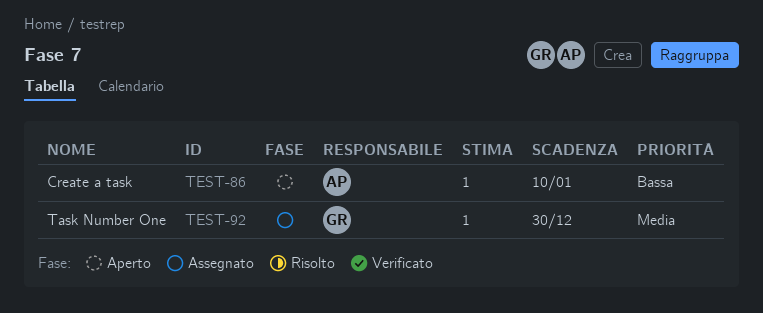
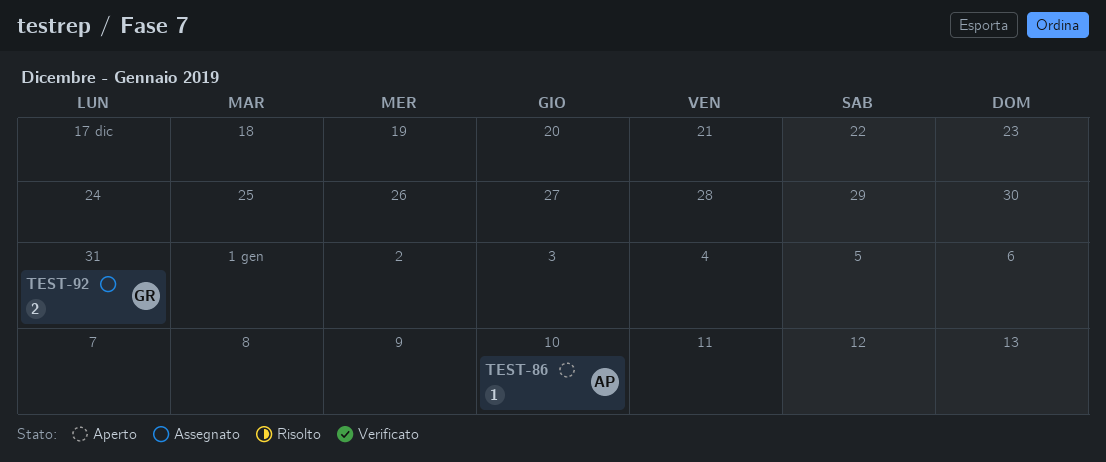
TEST-92, estimate: 1 -> 2
TEST-92, due: Dec 30 -> Dec 31

